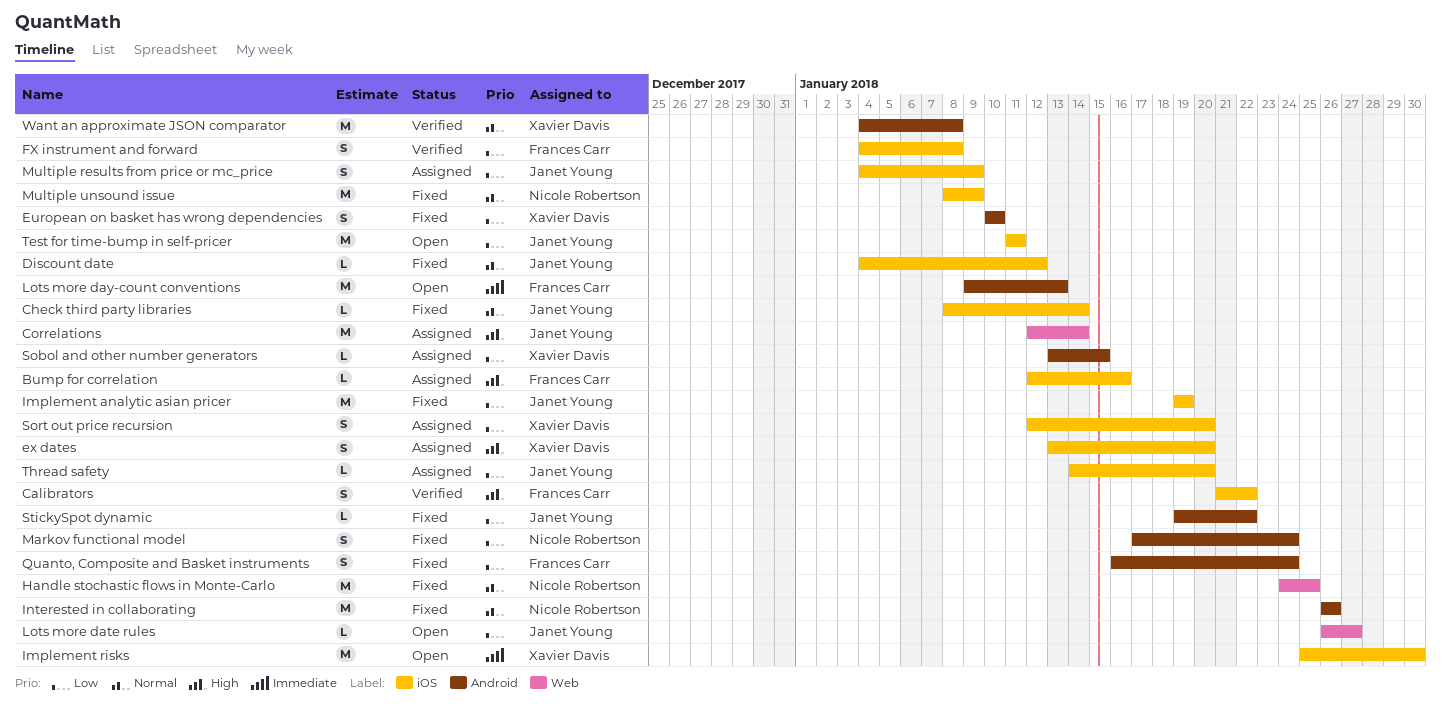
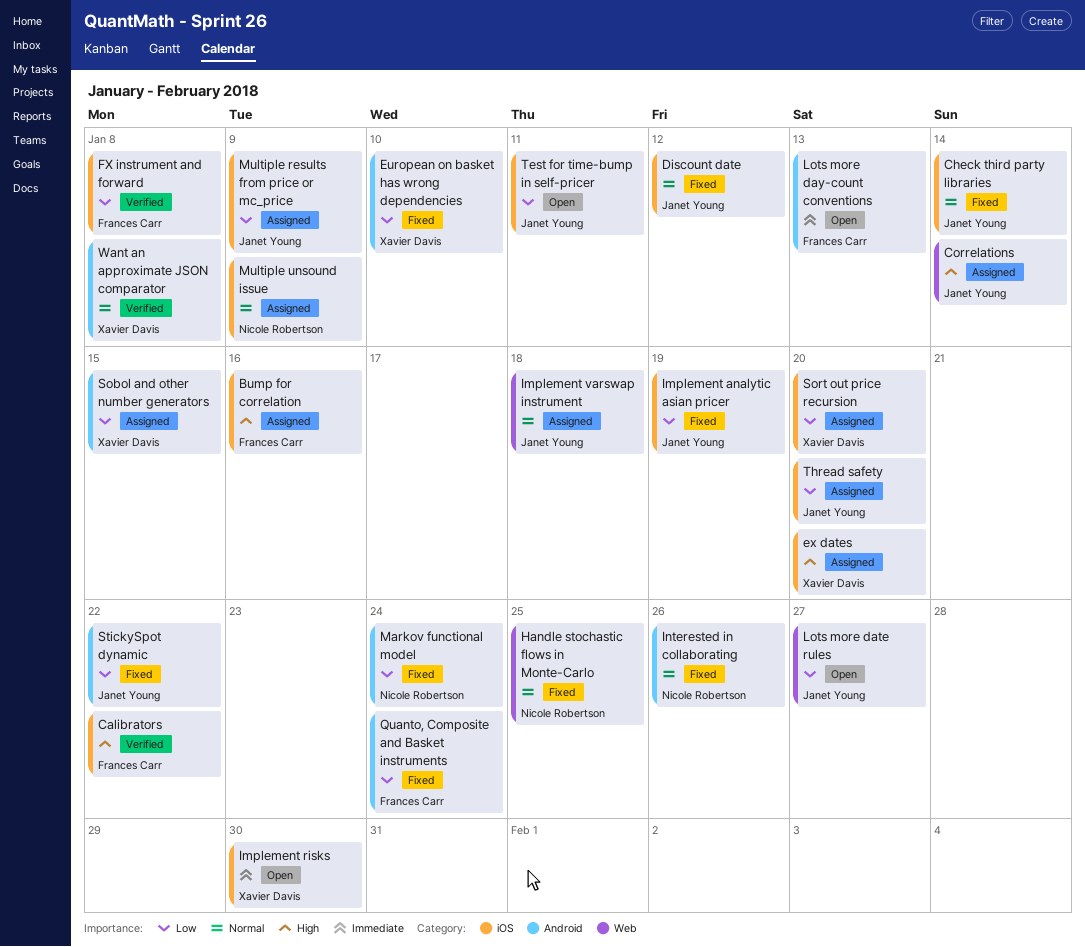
Implement varswap instrument: none -> present
Multiple unsound issue, status: Fixed -> Assigned

